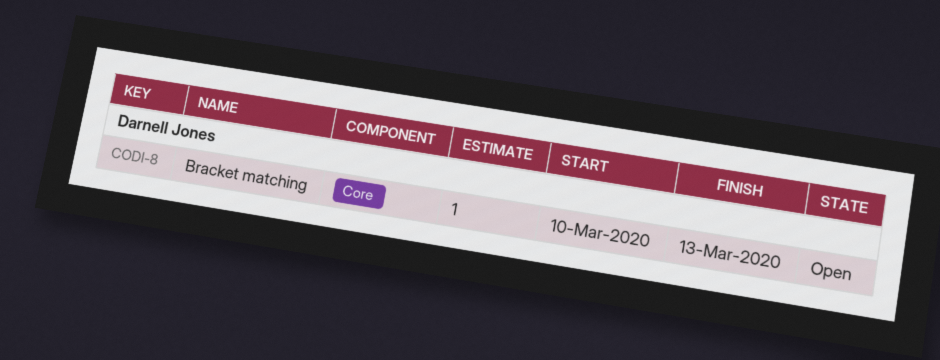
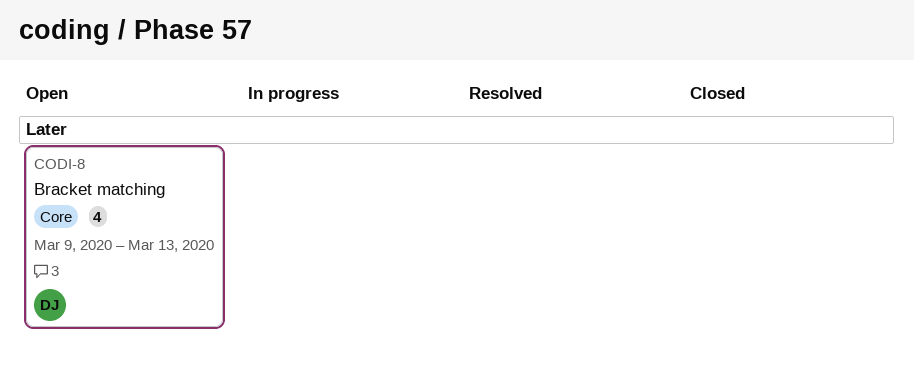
CODI-8, estimate: 1 -> 4
CODI-8, start: Mar 10 -> Mar 9

